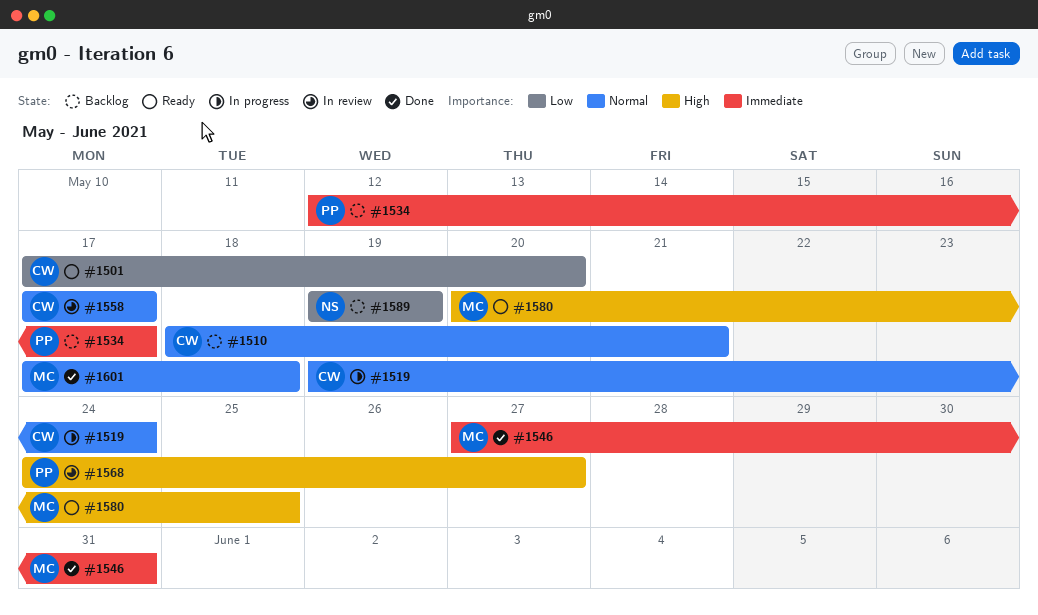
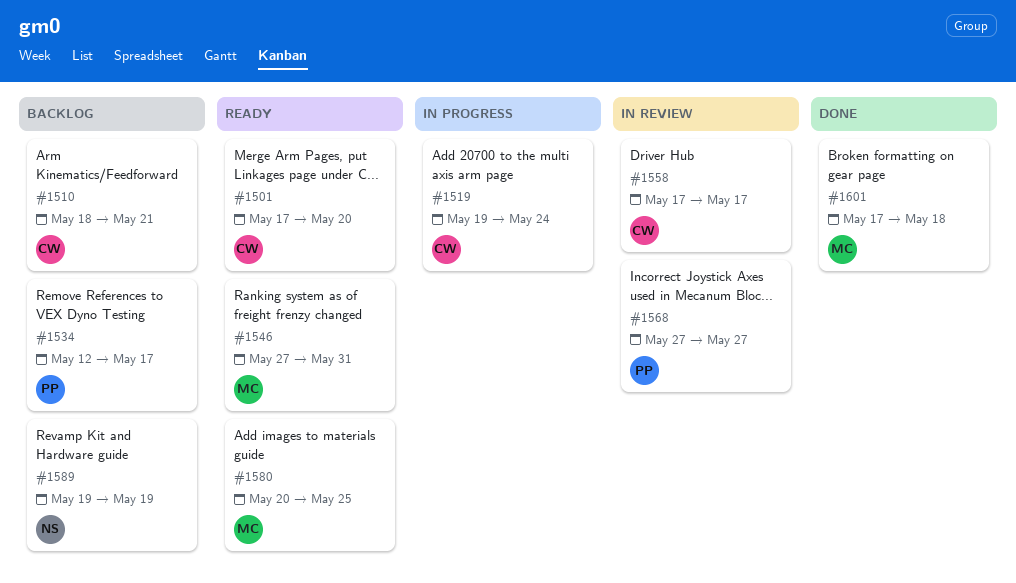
#1546, status: Done -> Ready
#1568, start: May 24 -> May 27

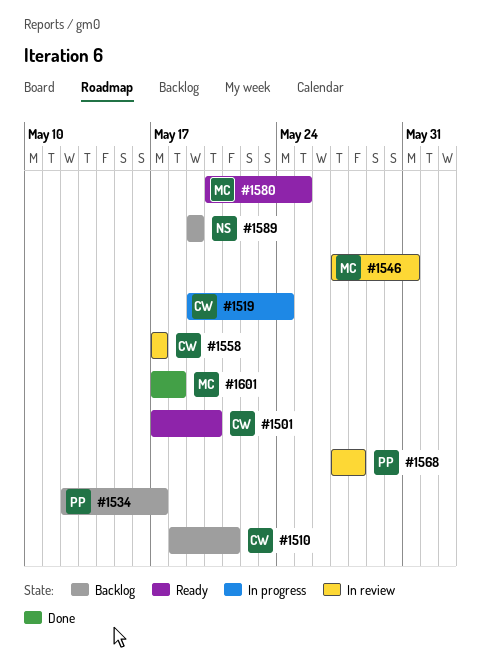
#1546, status: Ready -> In review
#1568, due: May 27 -> May 28

